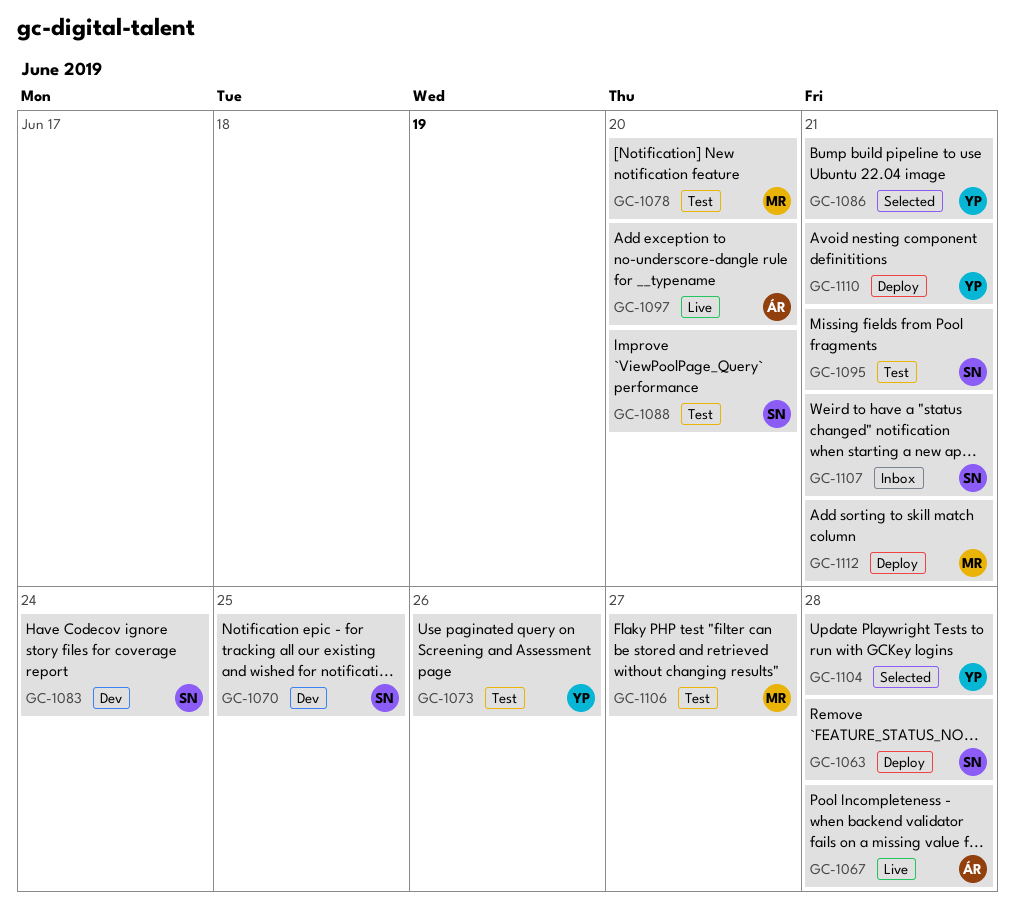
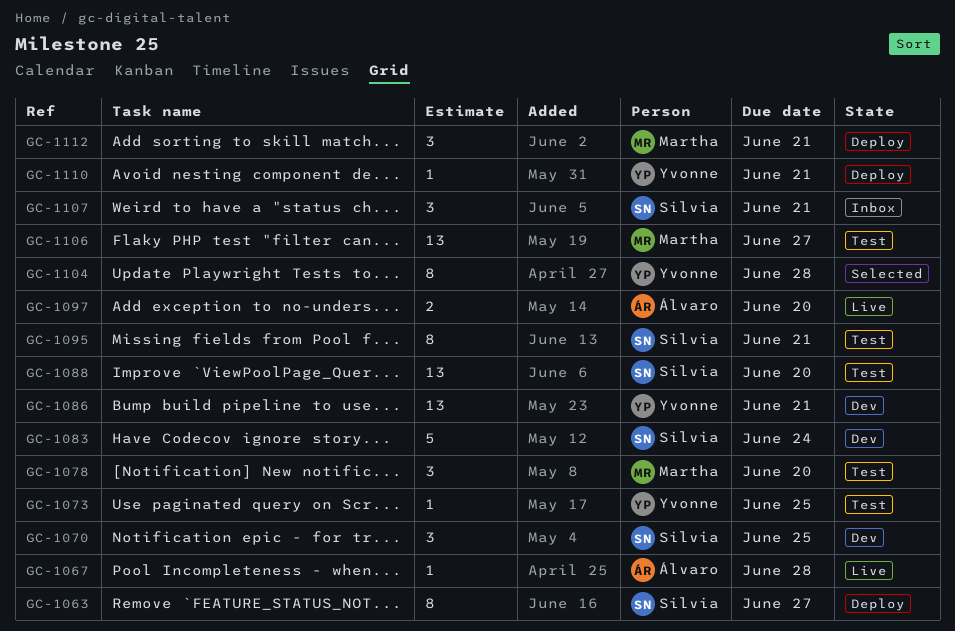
GC-1063, due: Jun 28 -> Jun 27
GC-1073, due: Jun 26 -> Jun 25
GC-1086, status: Selected -> Dev

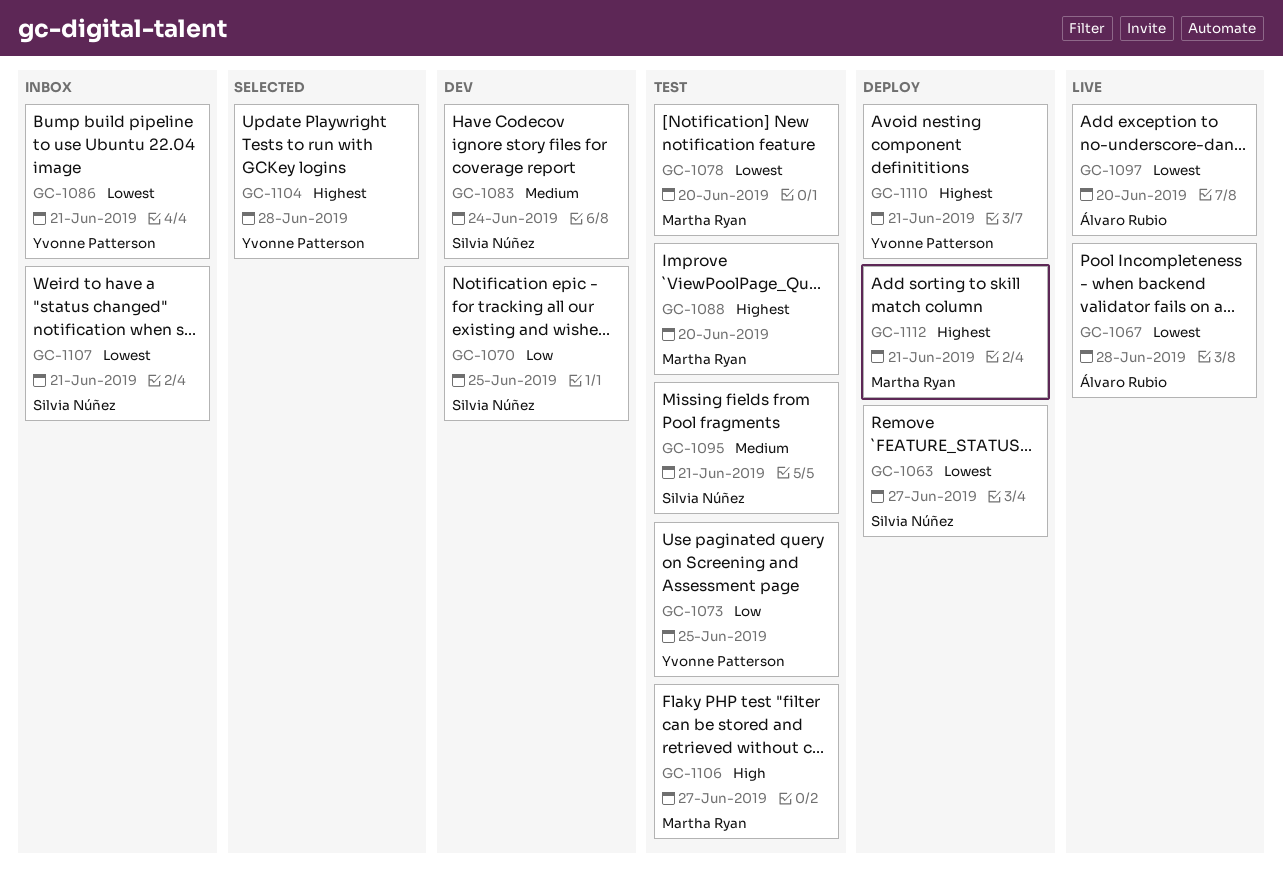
GC-1086, status: Dev -> Inbox
GC-1088, owner: Silvia Núñez -> Martha Ryan

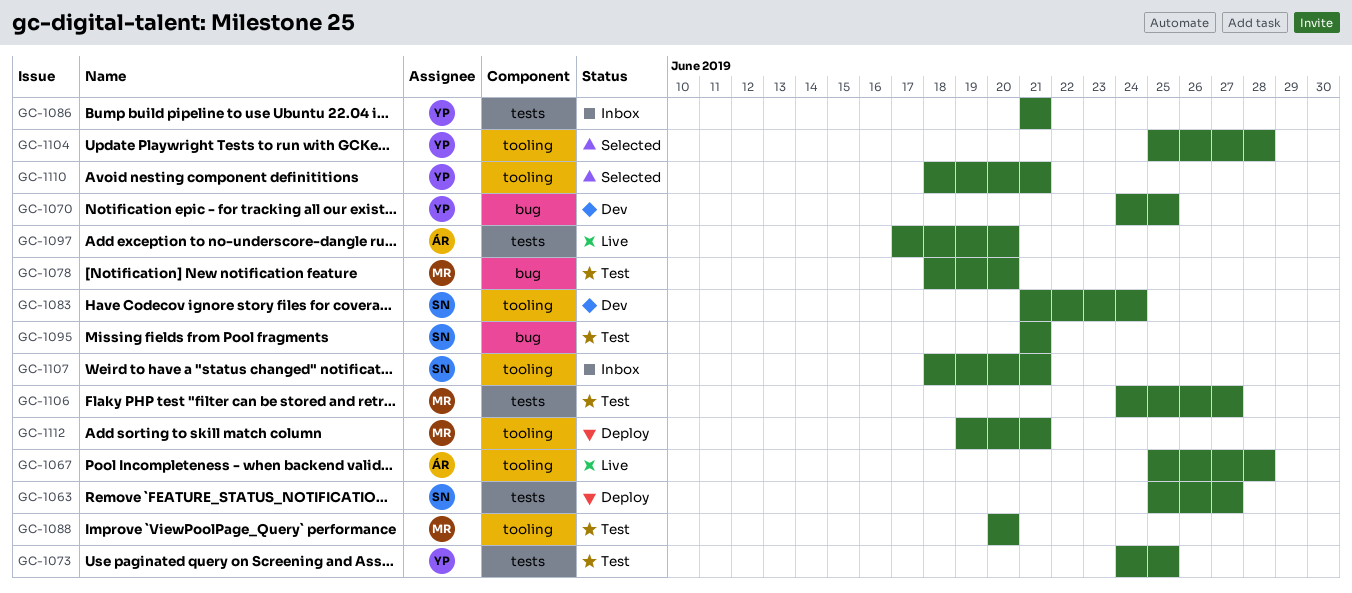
GC-1070, owner: Silvia Núñez -> Yvonne Patterson
GC-1110, status: Deploy -> Selected

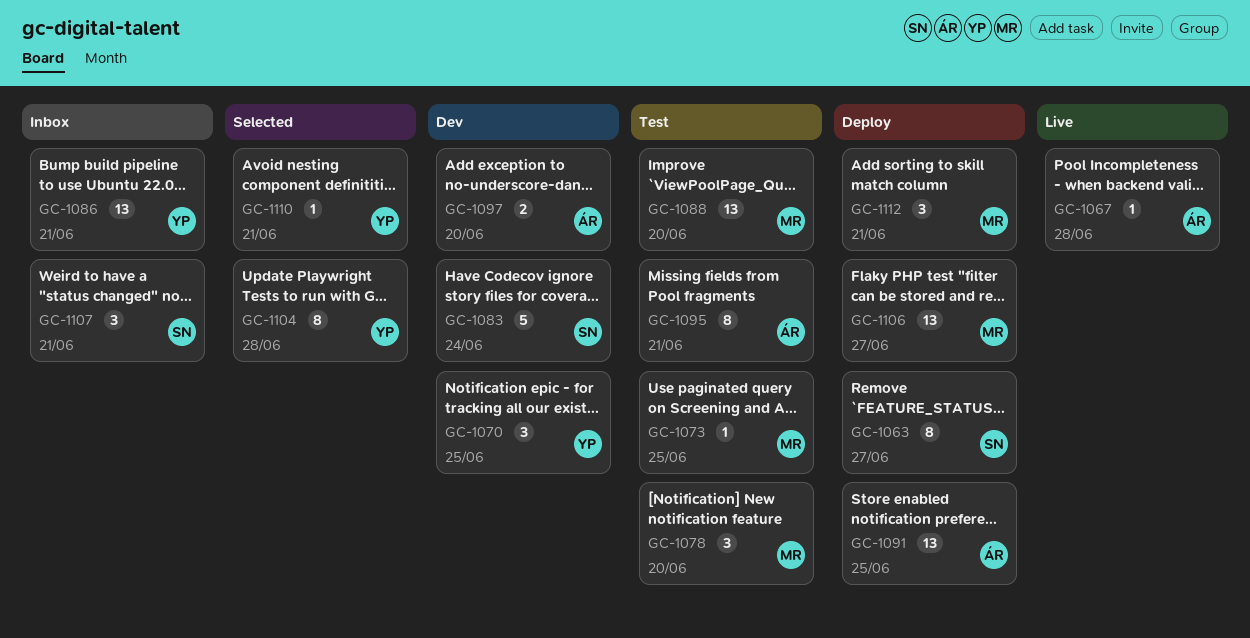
GC-1073, owner: YP -> MR
GC-1091: none -> present
GC-1095, owner: SN -> ÁR
GC-1097, status: Live -> Dev
GC-1106, status: Test -> Deploy

